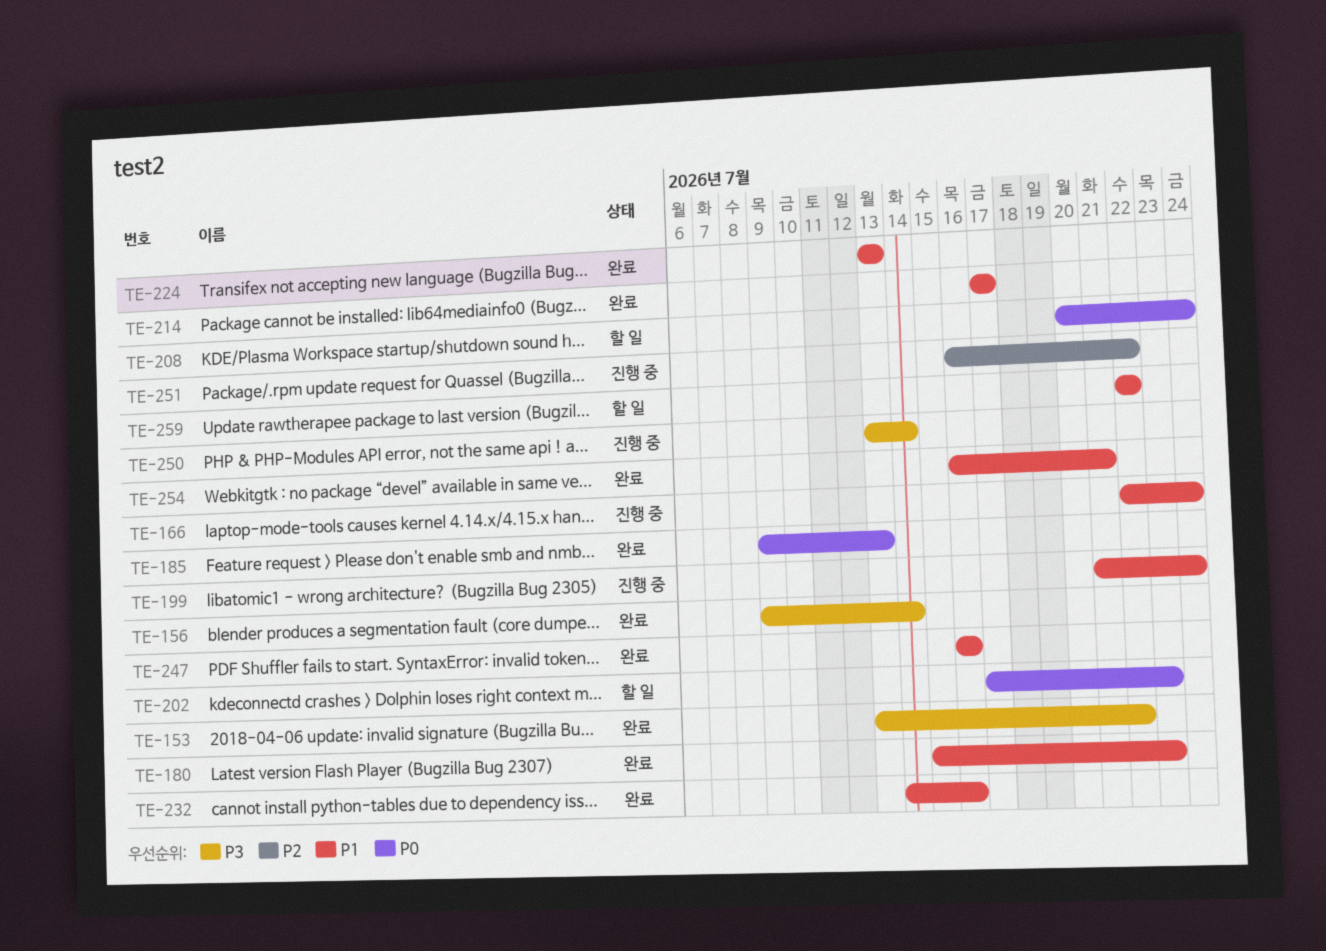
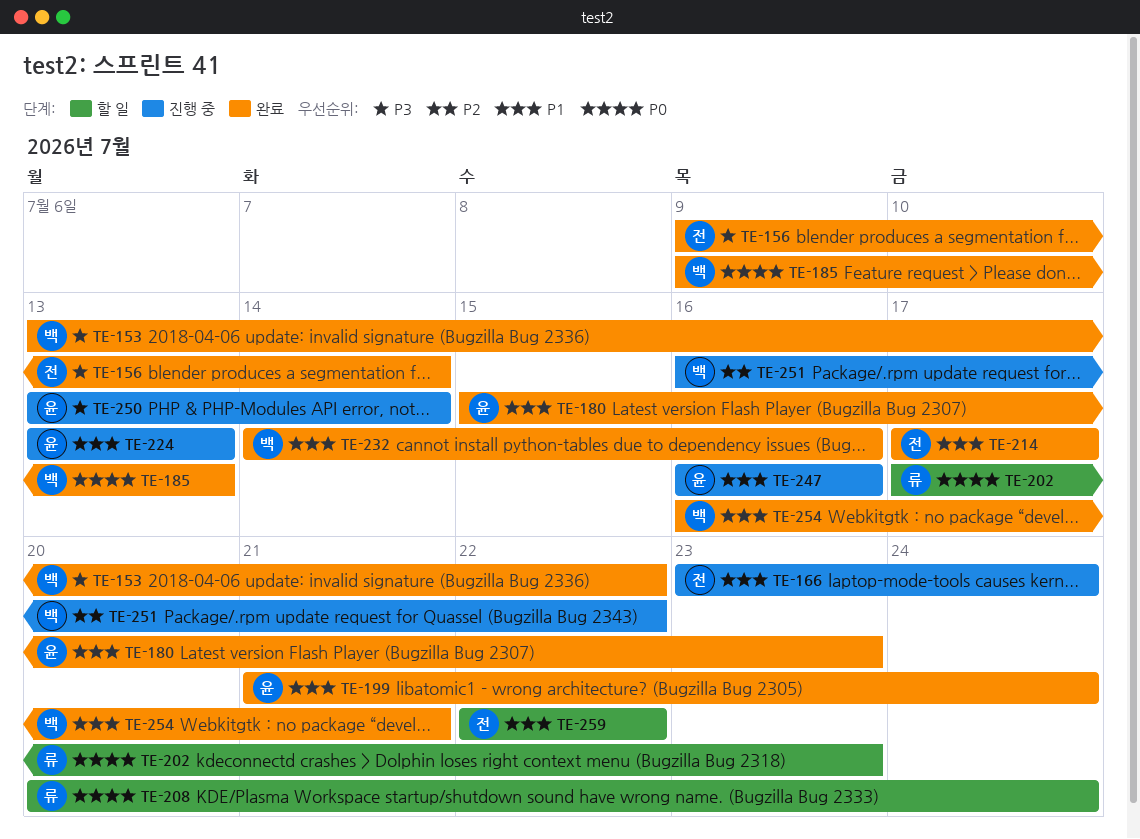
TE-166, start: Jul 22 -> Jul 23
TE-199, status: 진행 중 -> 완료
TE-224, status: 완료 -> 진행 중
TE-247, status: 완료 -> 진행 중

